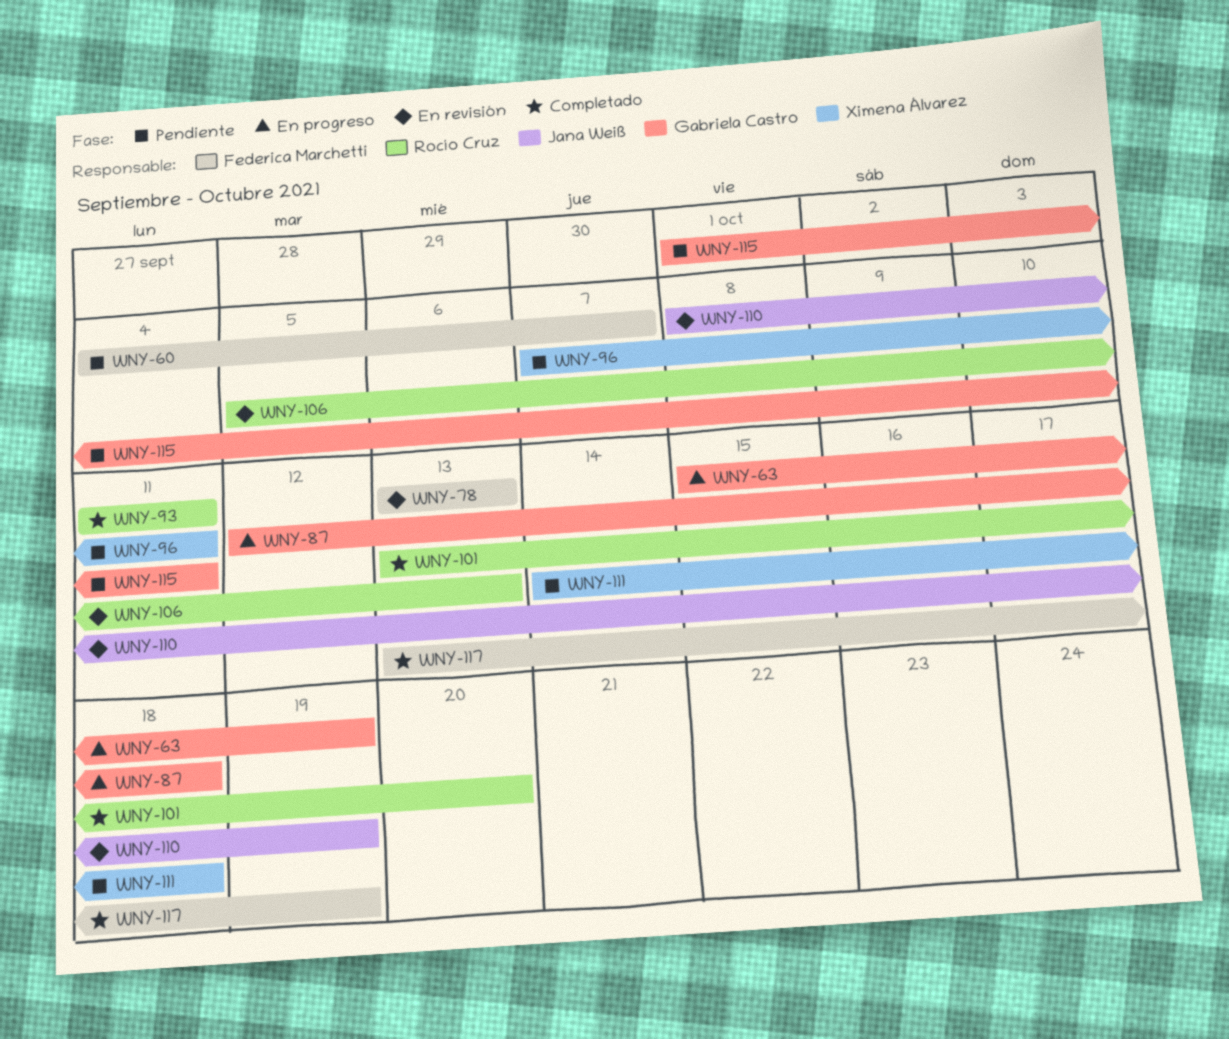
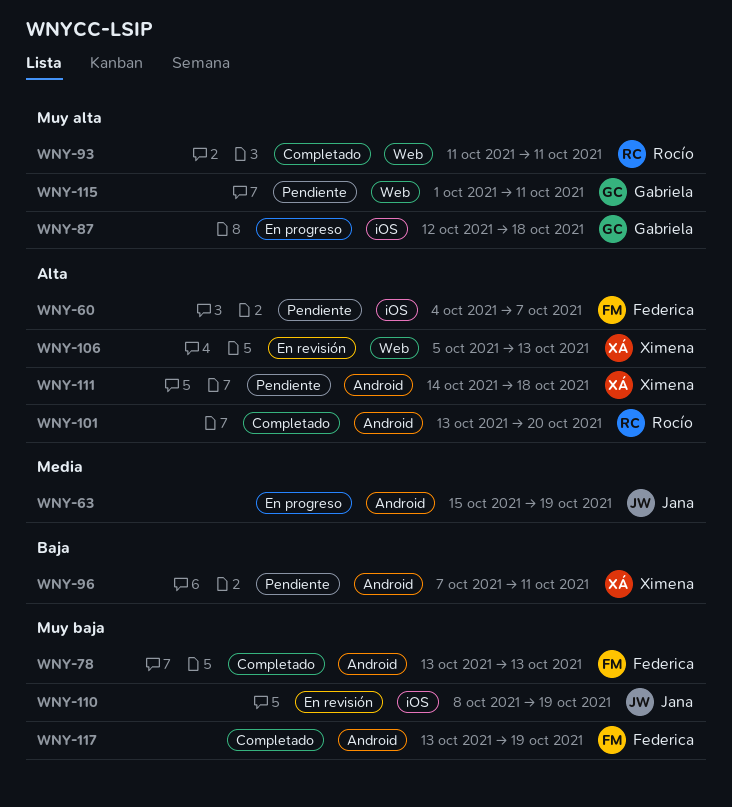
WNY-63, owner: Gabriela Castro -> Jana Weiß
WNY-78, status: En revisión -> Completado
WNY-106, owner: Rocío Cruz -> Ximena Álvarez

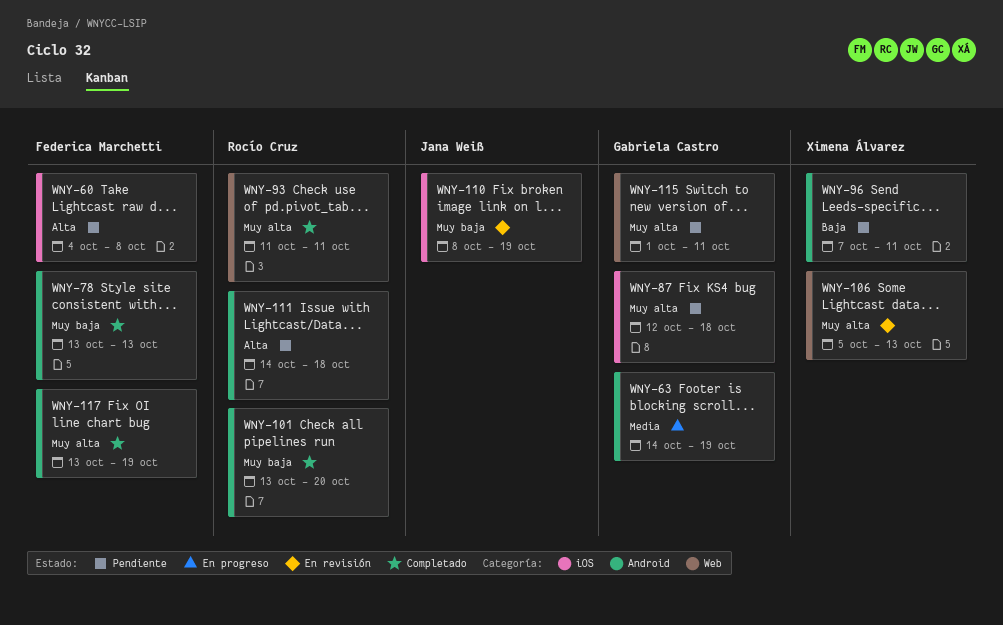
WNY-60, due: Oct 7 -> Oct 8
WNY-63, owner: Jana Weiß -> Gabriela Castro
WNY-63, start: Oct 15 -> Oct 14
WNY-87, status: En progreso -> Pendiente
WNY-101, priority: Alta -> Muy baja
WNY-106, priority: Alta -> Muy alta
WNY-111, owner: Ximena Álvarez -> Rocío Cruz
WNY-117, priority: Muy baja -> Muy alta

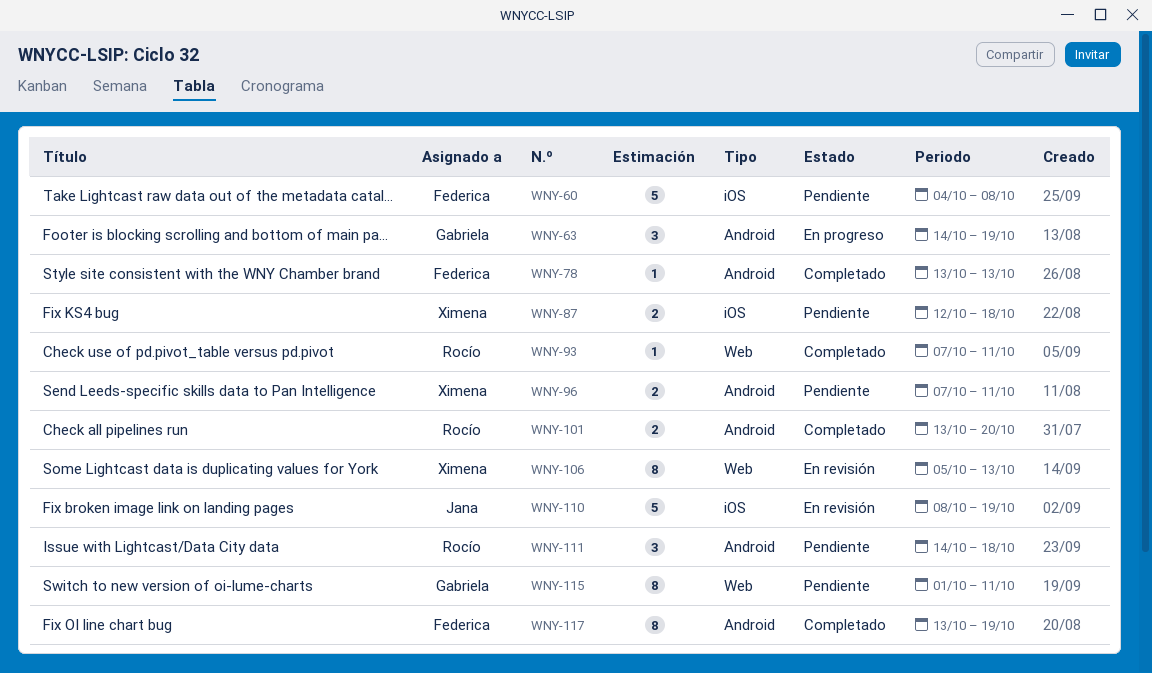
WNY-87, owner: Gabriela Castro -> Ximena Álvarez
WNY-93, start: Oct 11 -> Oct 7

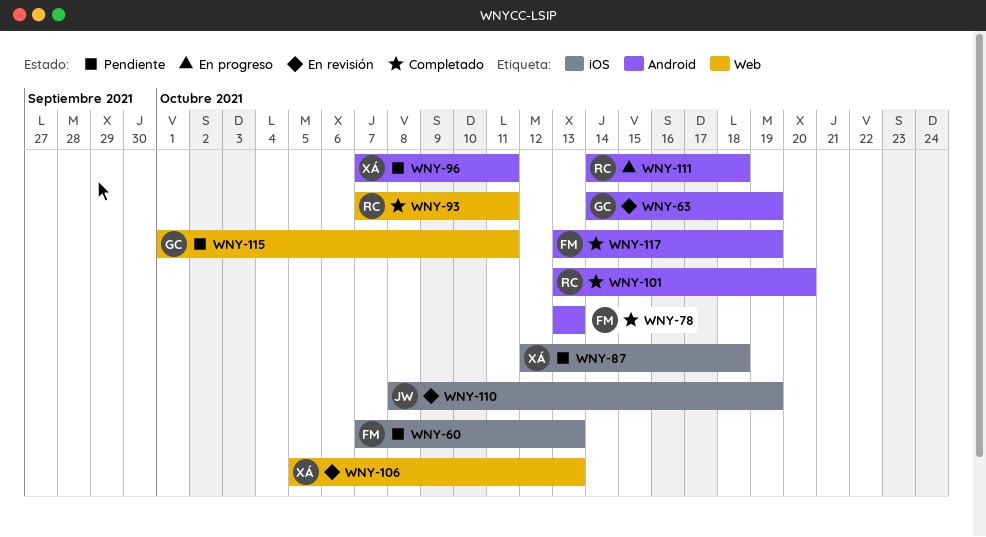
WNY-60, start: Oct 4 -> Oct 7
WNY-60, due: Oct 8 -> Oct 13
WNY-63, status: En progreso -> En revisión
WNY-111, status: Pendiente -> En progreso

